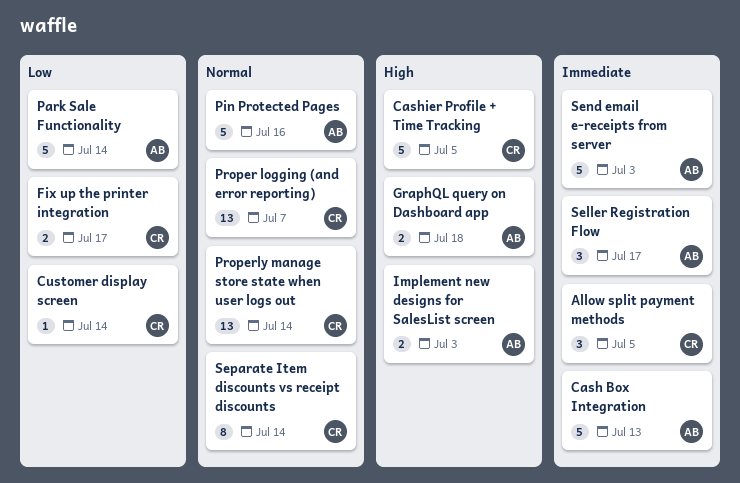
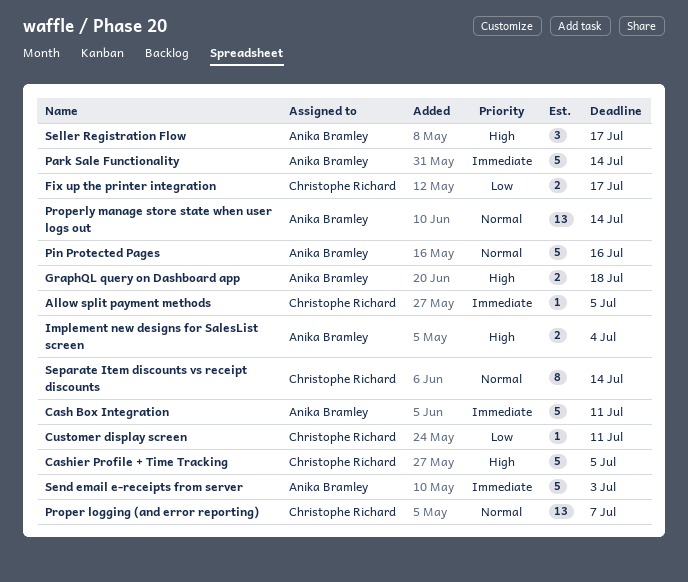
Allow split payment methods, estimate: 3 -> 1
Cash Box Integration, due: Jul 13 -> Jul 11
Customer display screen, due: Jul 14 -> Jul 11
Implement new designs for SalesList screen, due: Jul 3 -> Jul 4
Park Sale Functionality, priority: Low -> Immediate
Properly manage store state when user logs out, owner: Christophe Richard -> Anika Bramley
Seller Registration Flow, priority: Immediate -> High

